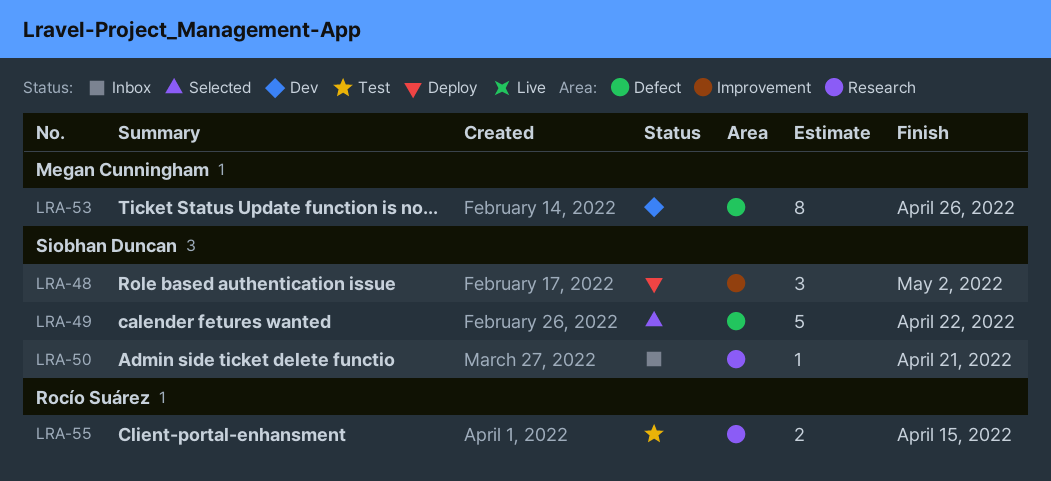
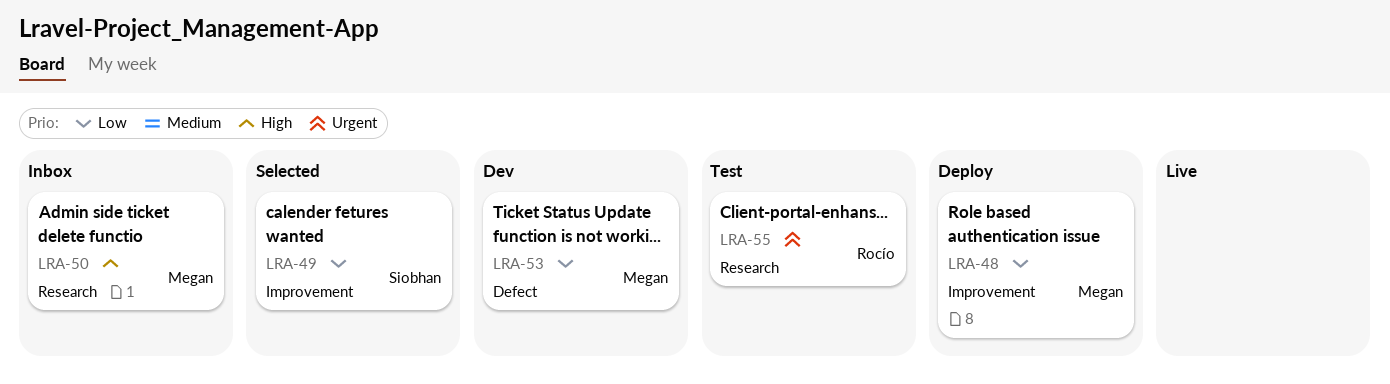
LRA-48, owner: Siobhan Duncan -> Megan Cunningham
LRA-49, label: Defect -> Improvement
LRA-50, owner: Siobhan Duncan -> Megan Cunningham

